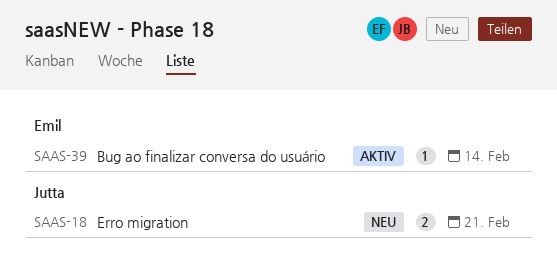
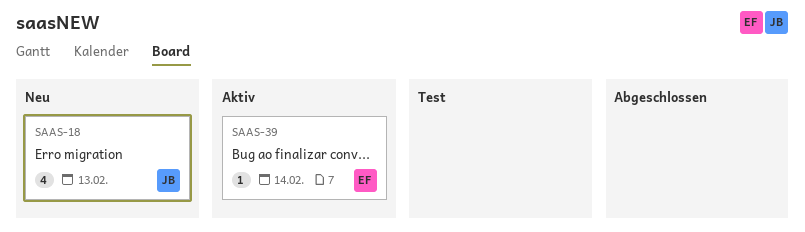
SAAS-18, estimate: 2 -> 4
SAAS-18, due: Feb 21 -> Feb 13

